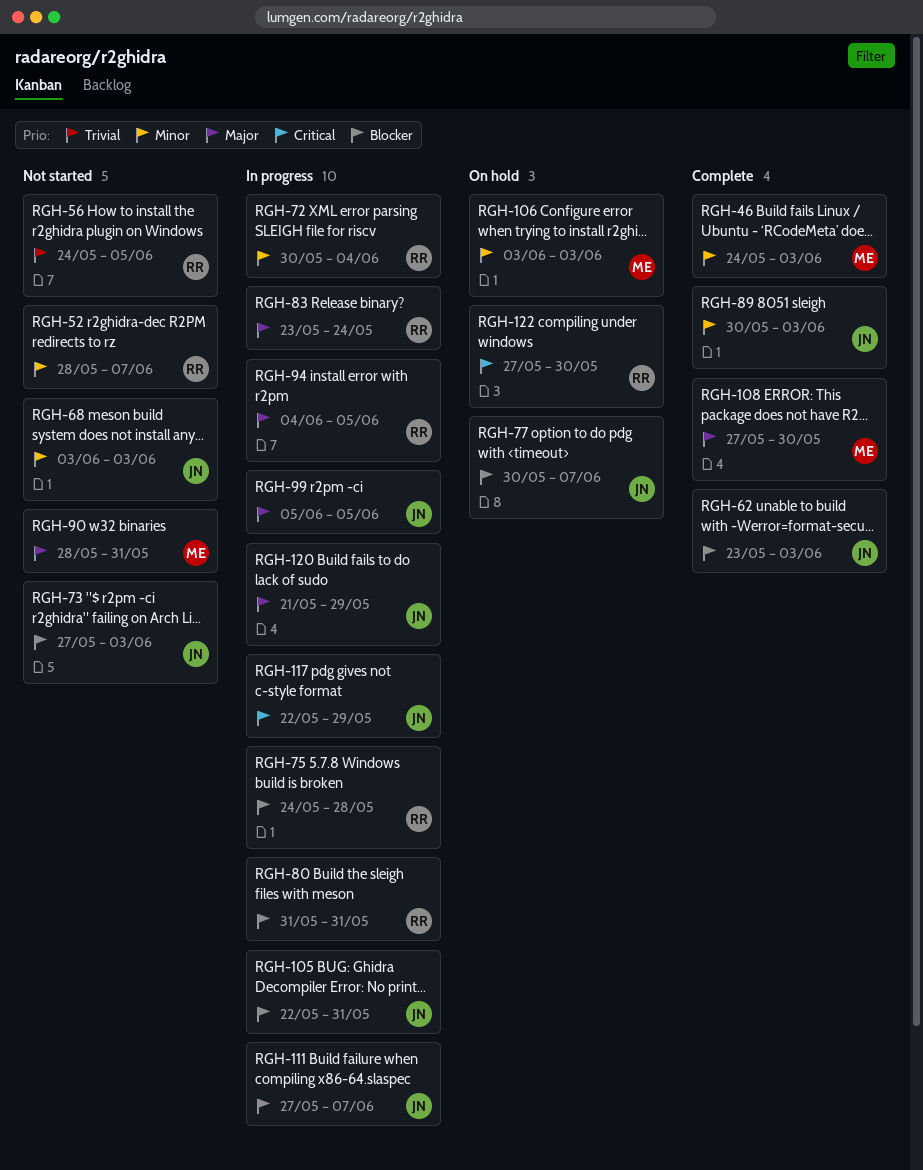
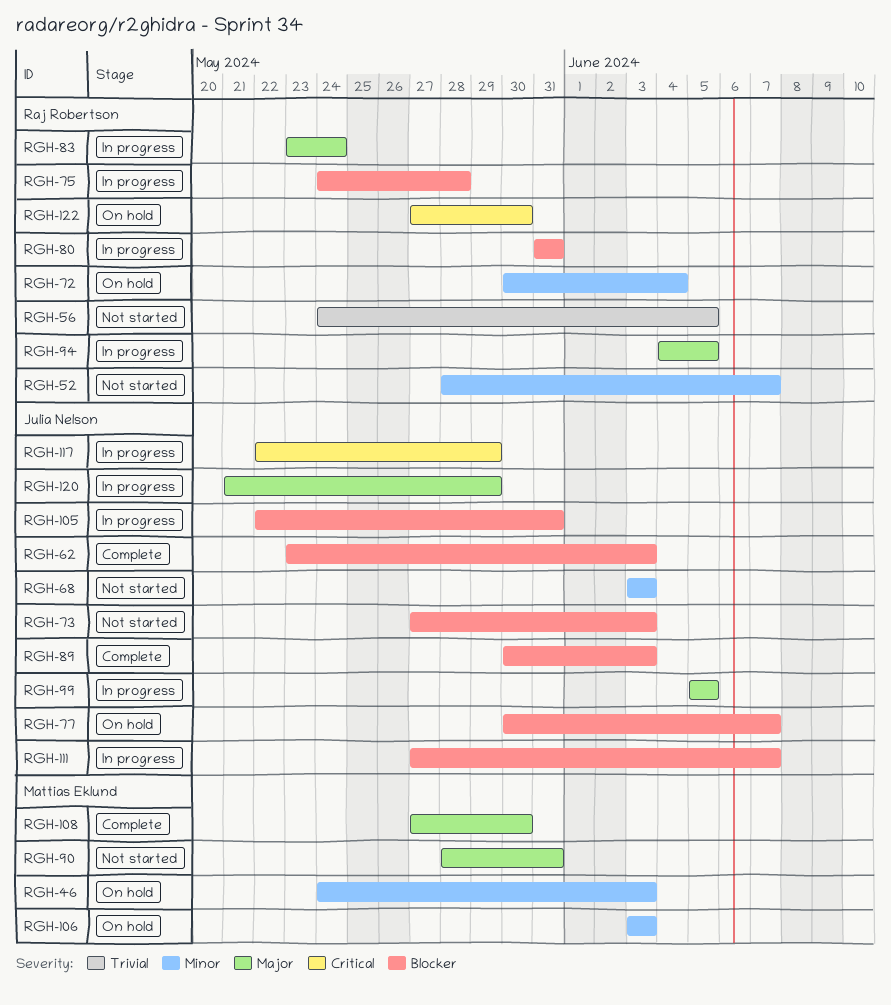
RGH-46, status: Complete -> On hold
RGH-72, status: In progress -> On hold
RGH-89, priority: Minor -> Blocker

